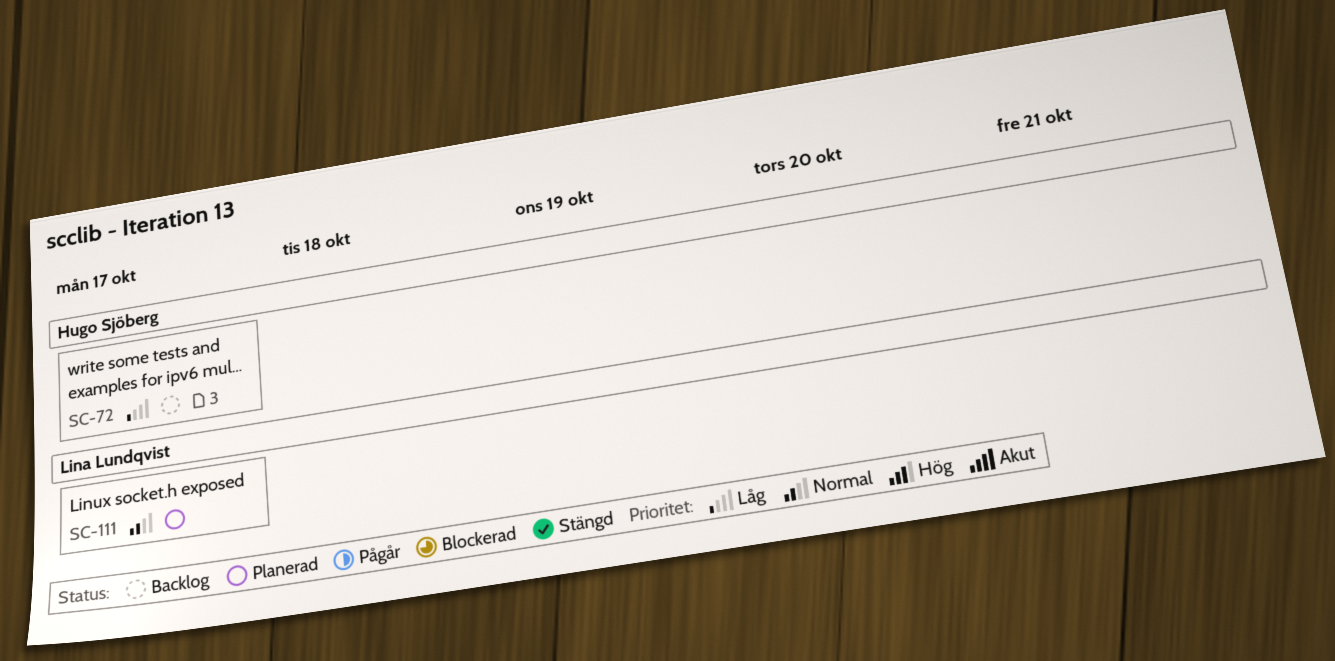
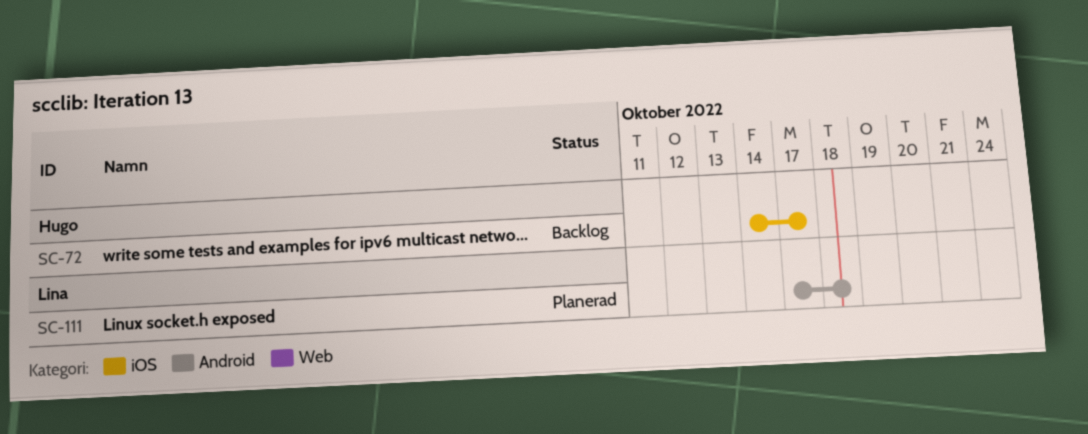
SC-111, due: Oct 17 -> Oct 18

